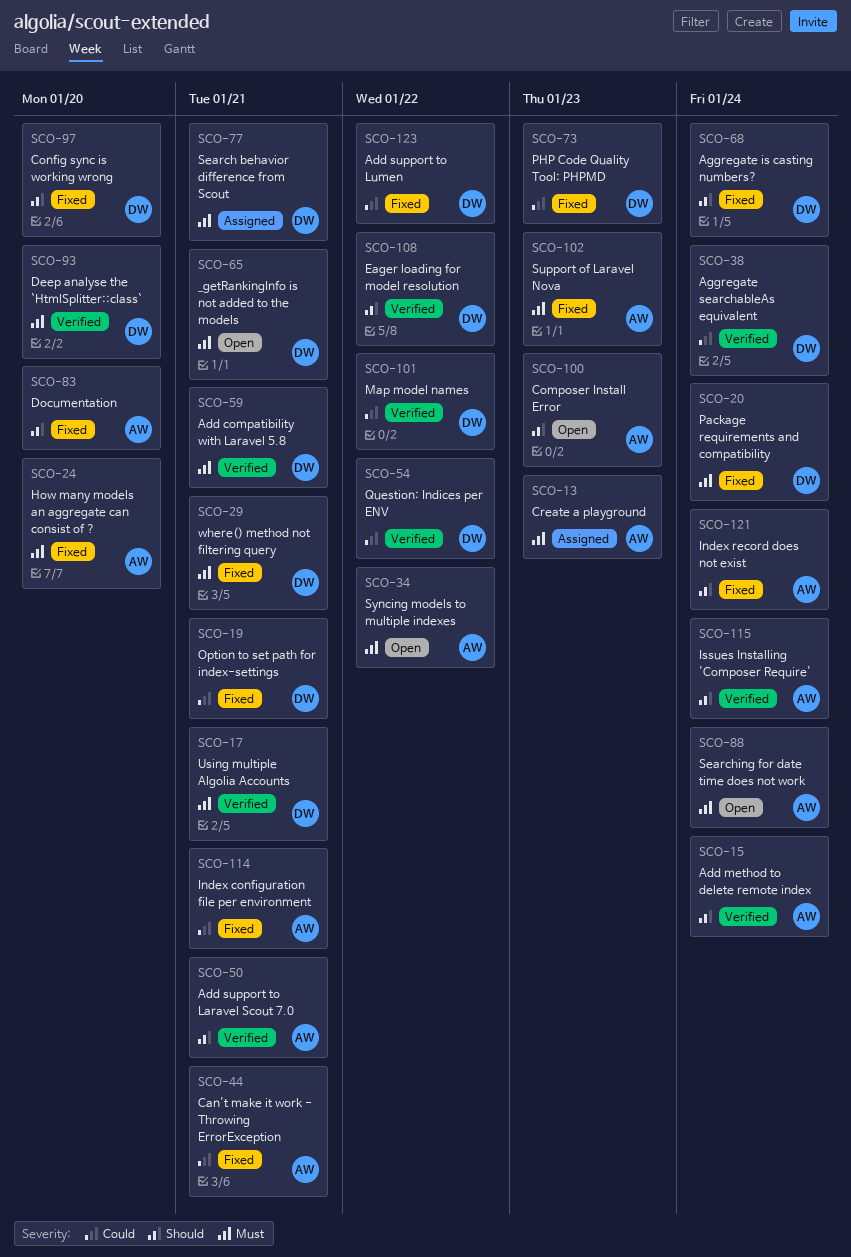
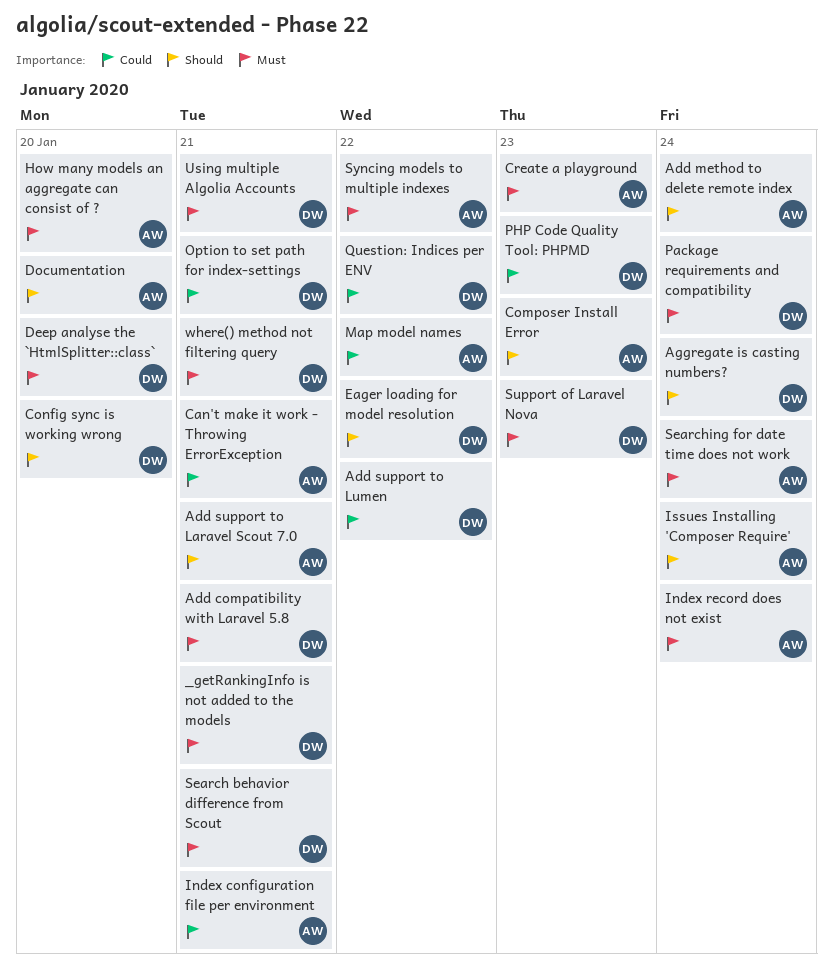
Aggregate searchableAs equivalent: present -> none
Index record does not exist, priority: Should -> Must
Map model names, owner: DW -> AW
Support of Laravel Nova, owner: AW -> DW

